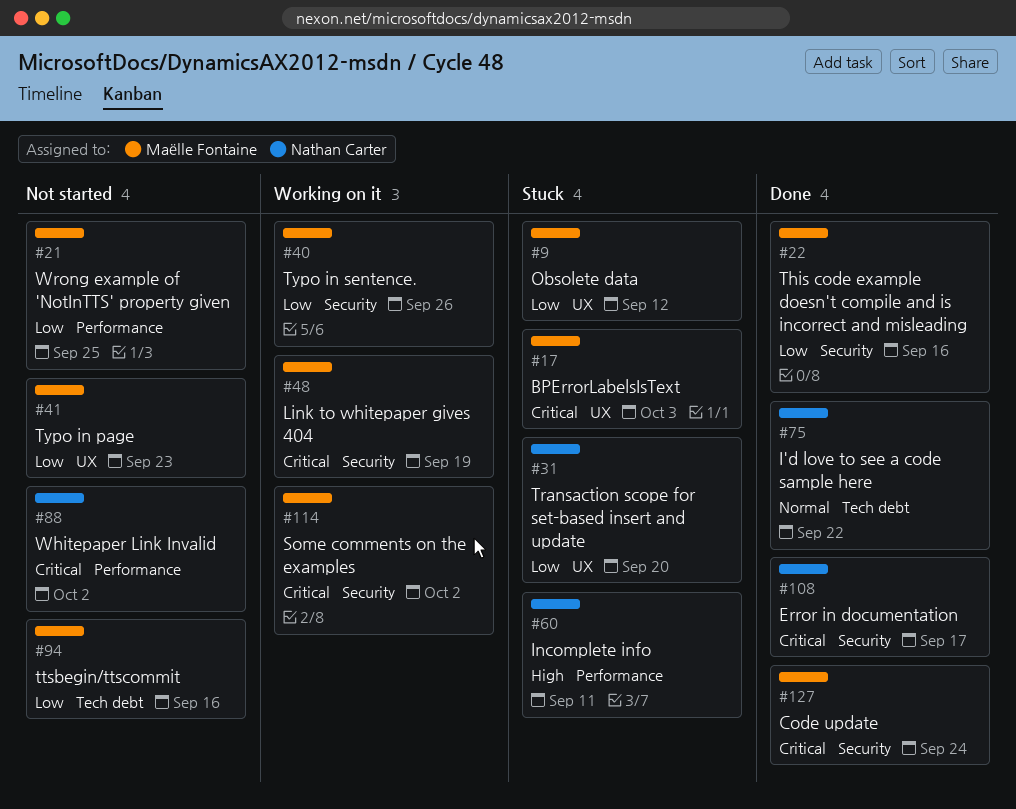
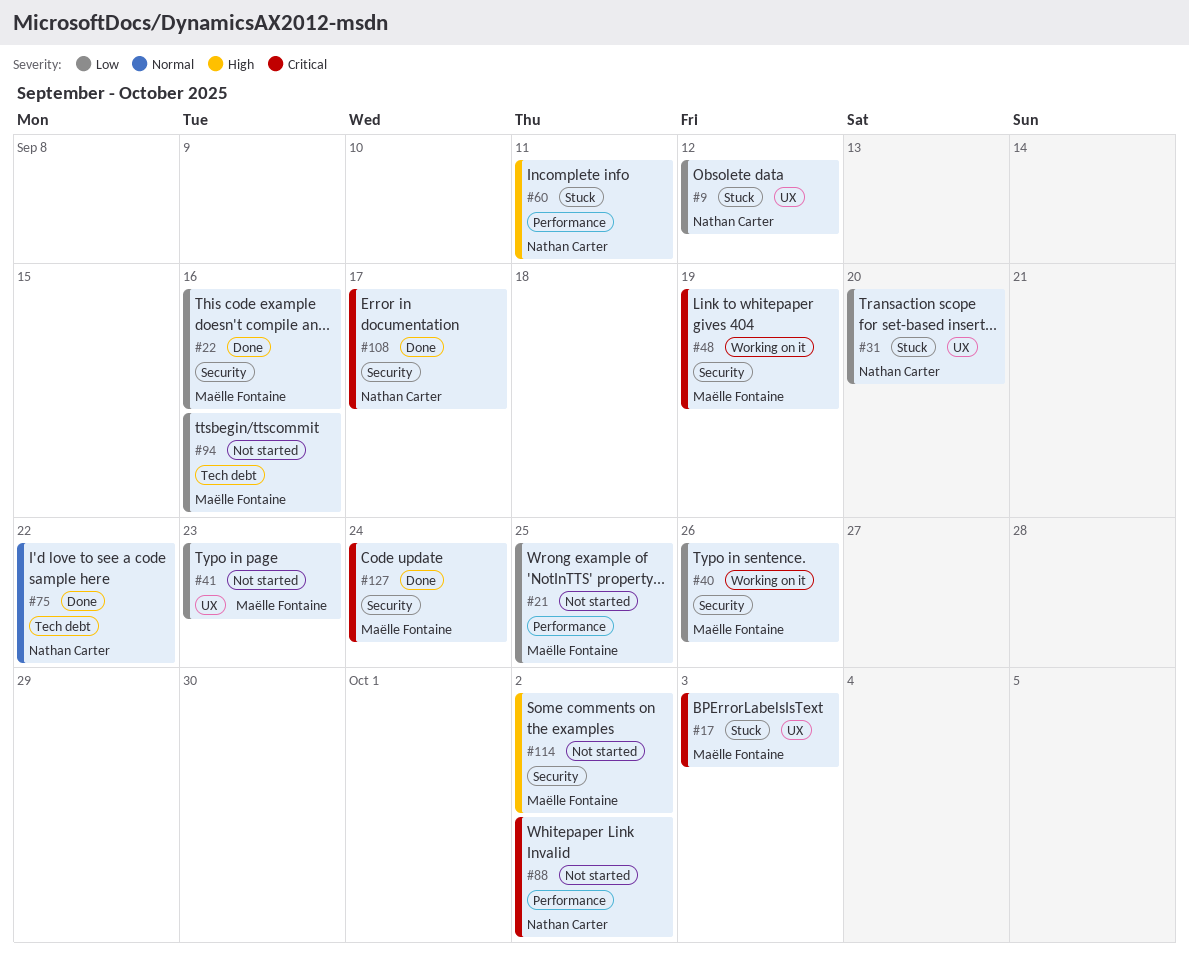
#9, owner: Maëlle Fontaine -> Nathan Carter
#114, status: Working on it -> Not started
#114, priority: Critical -> High

